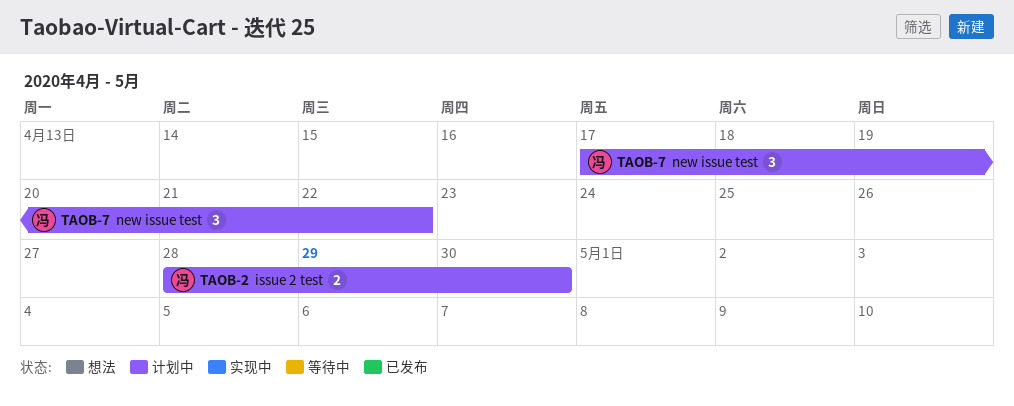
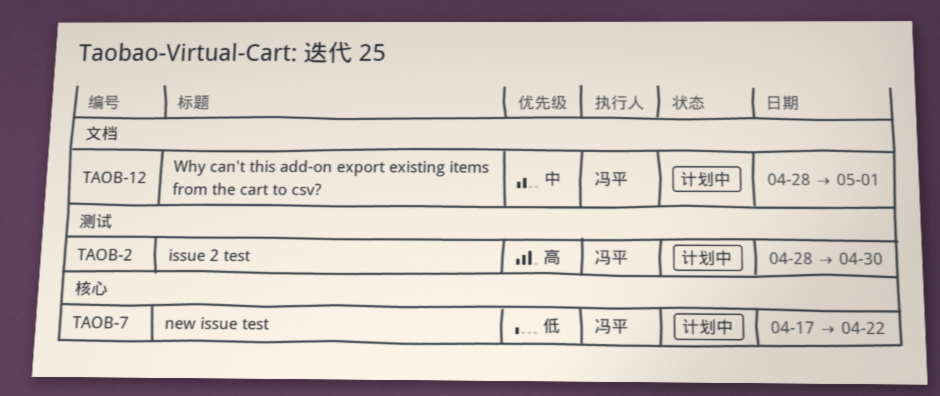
TAOB-12: none -> present

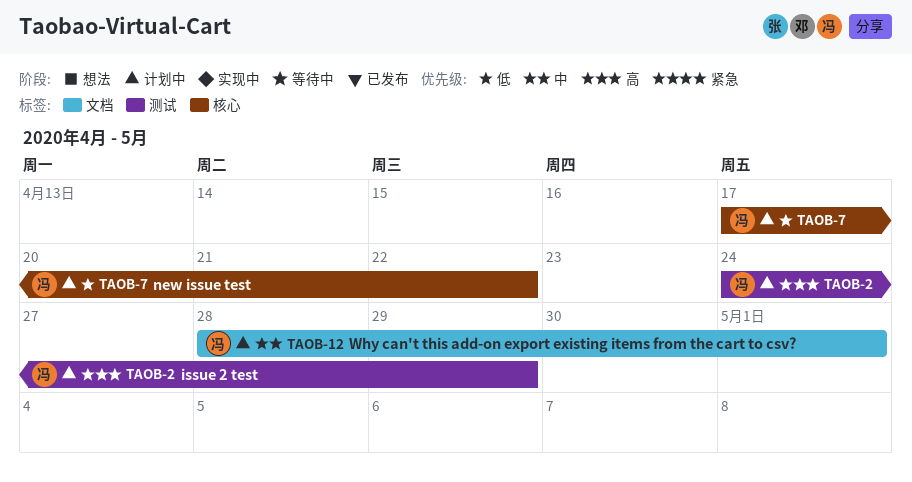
TAOB-2, start: Apr 28 -> Apr 24
TAOB-2, due: Apr 30 -> Apr 29

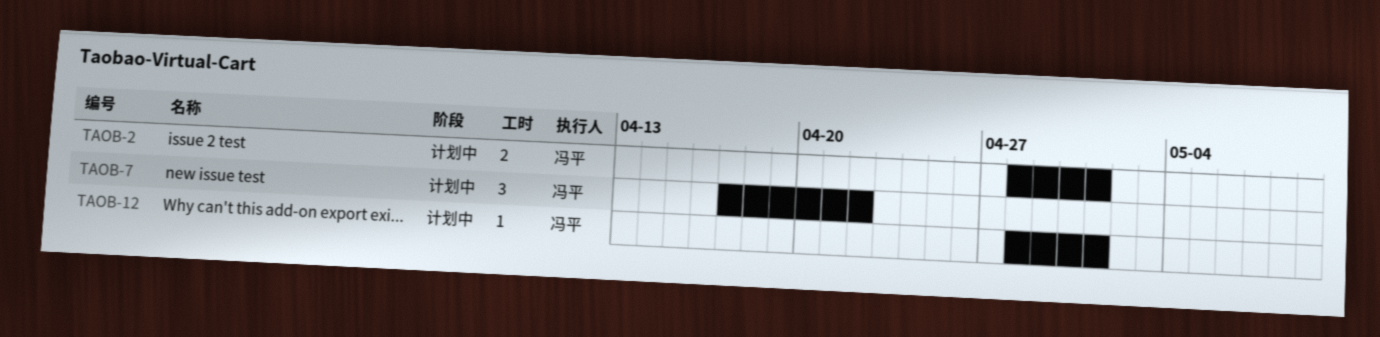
TAOB-2, start: Apr 24 -> Apr 28
TAOB-2, due: Apr 29 -> May 1

